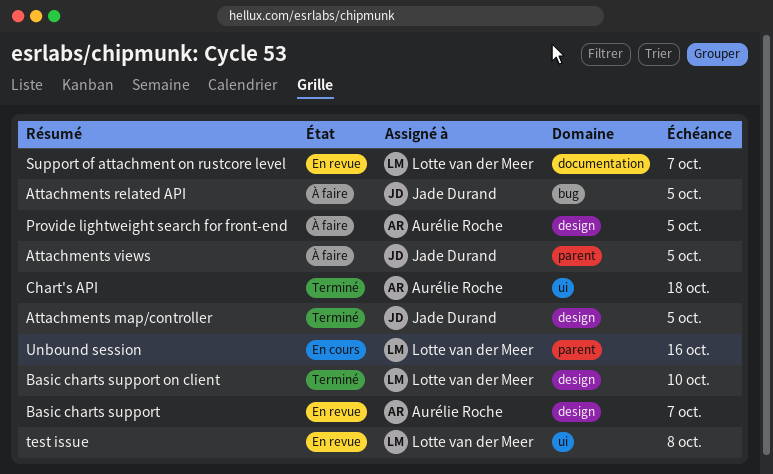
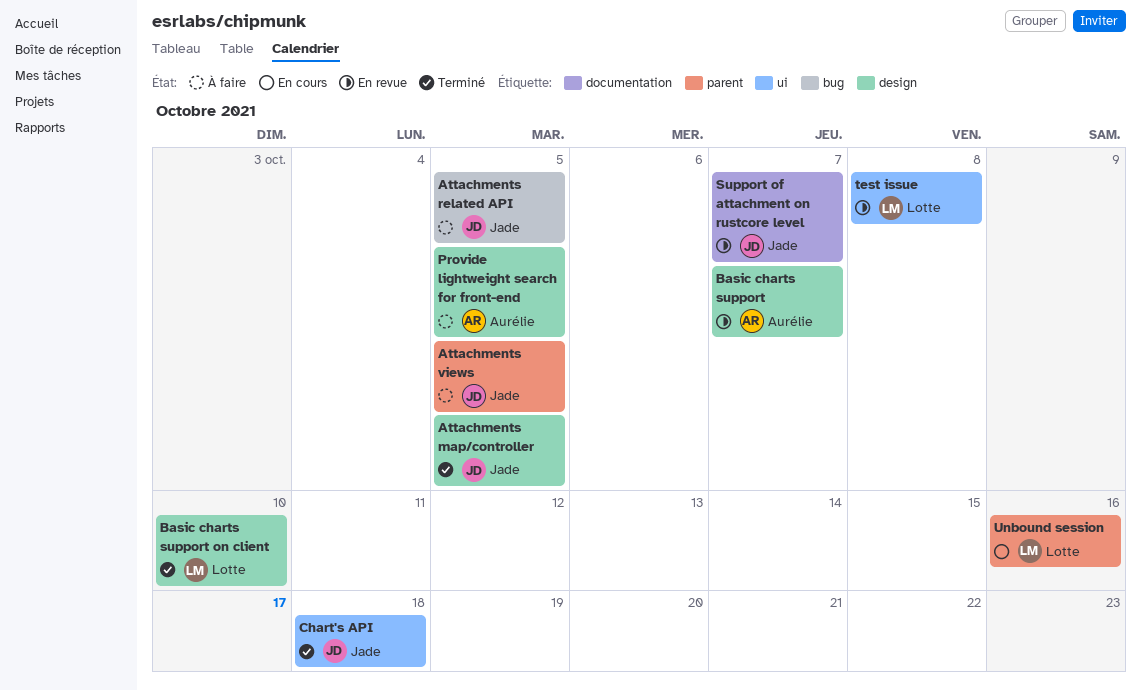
Chart's API, owner: Aurélie Roche -> Jade Durand
Support of attachment on rustcore level, owner: Lotte van der Meer -> Jade Durand

